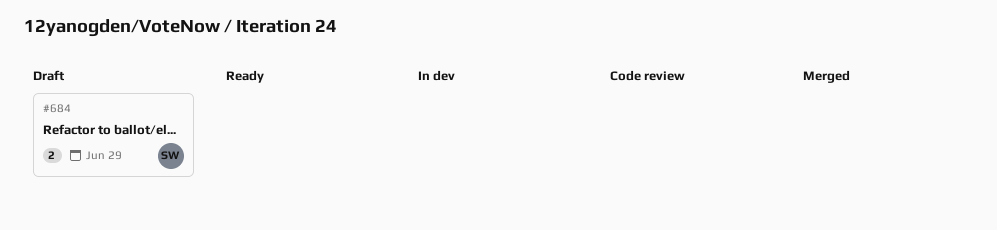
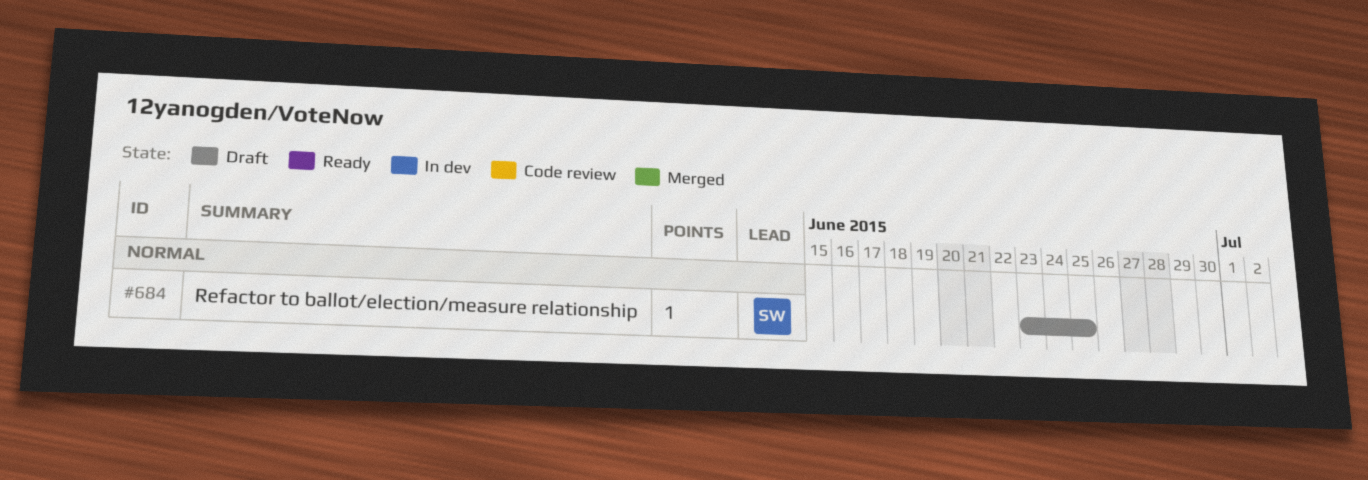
#684, estimate: 2 -> 1
#684, due: Jun 29 -> Jun 25

